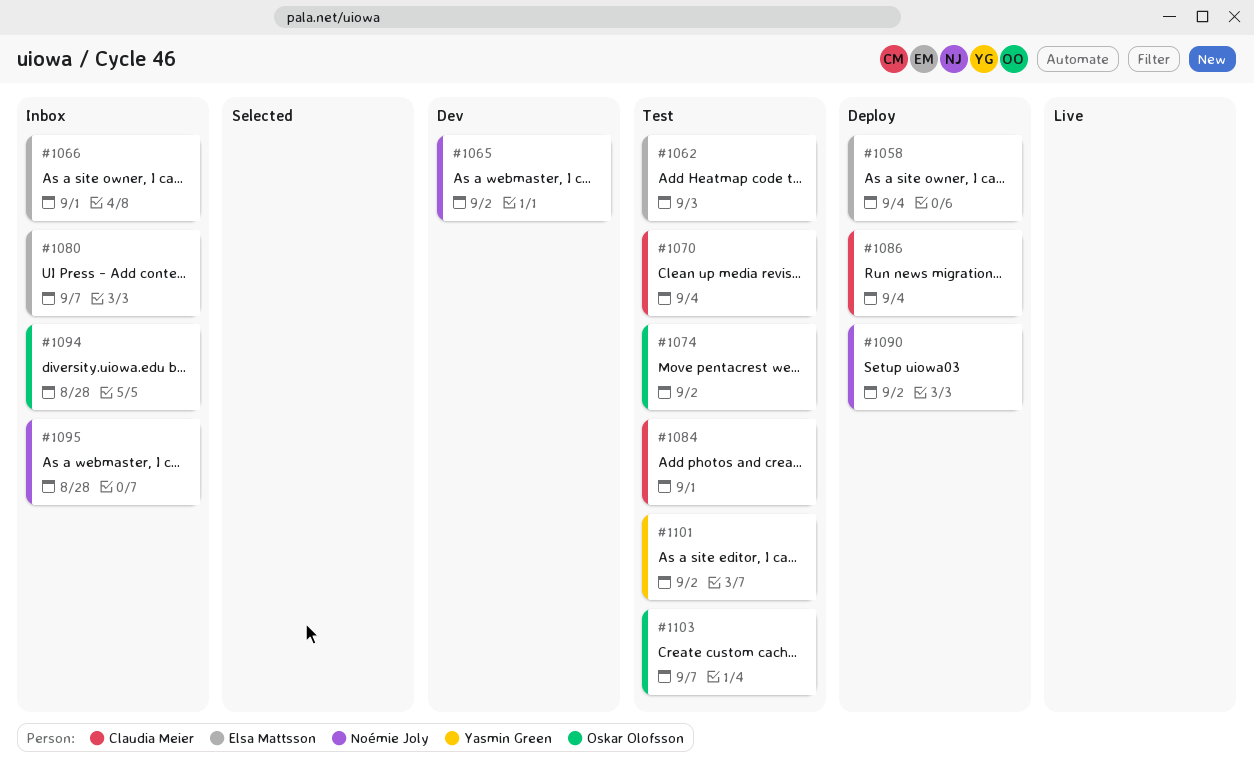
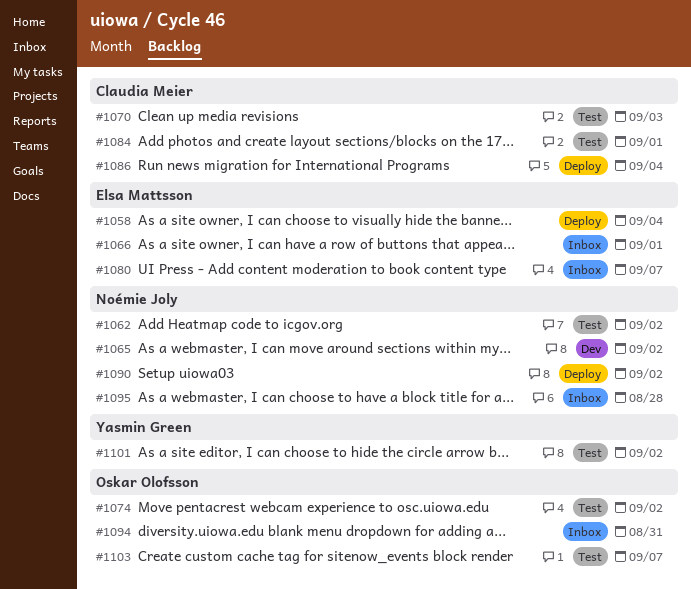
#1062, owner: Elsa Mattsson -> Noémie Joly
#1062, due: Sep 3 -> Sep 2
#1070, due: Sep 4 -> Sep 3
#1094, due: Aug 28 -> Aug 31

